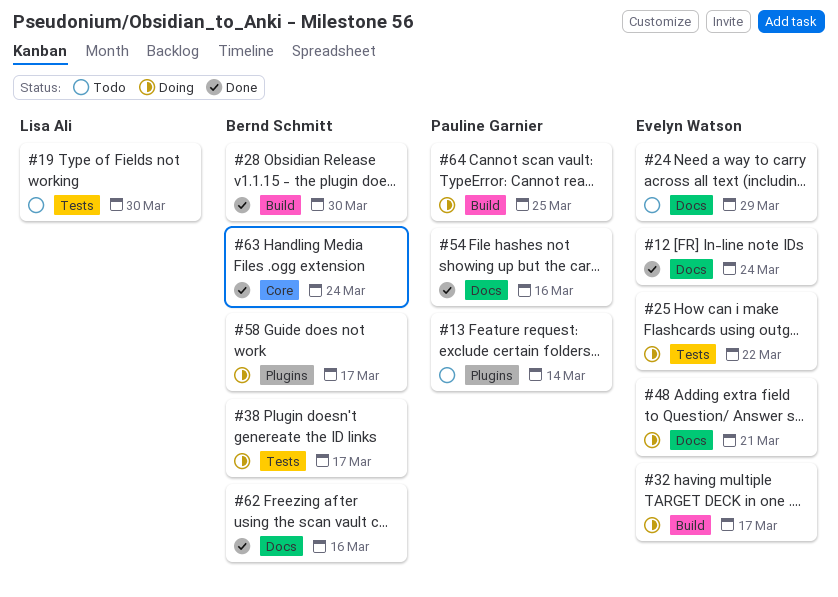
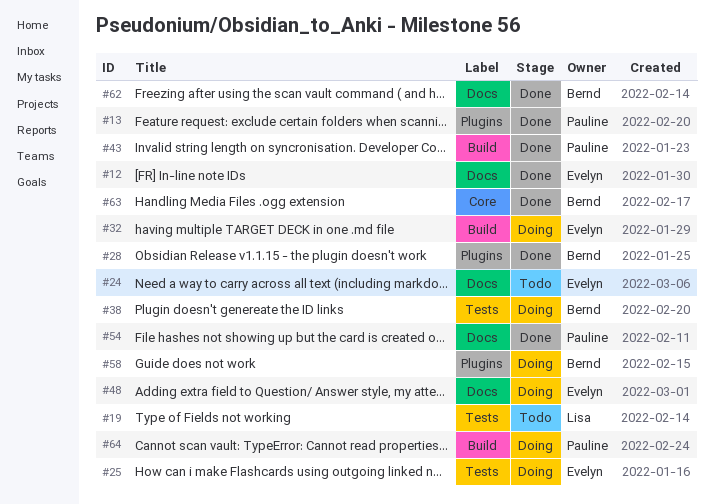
#13, status: Todo -> Done
#28, label: Build -> Plugins
#43: none -> present

